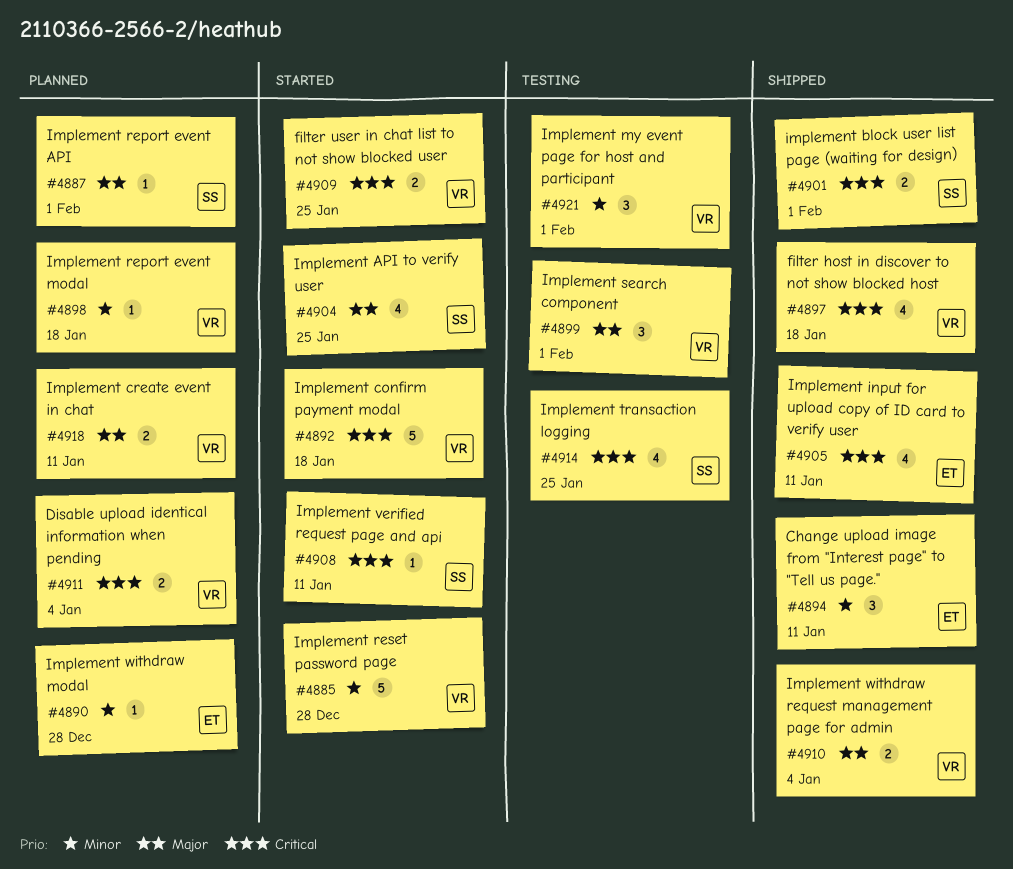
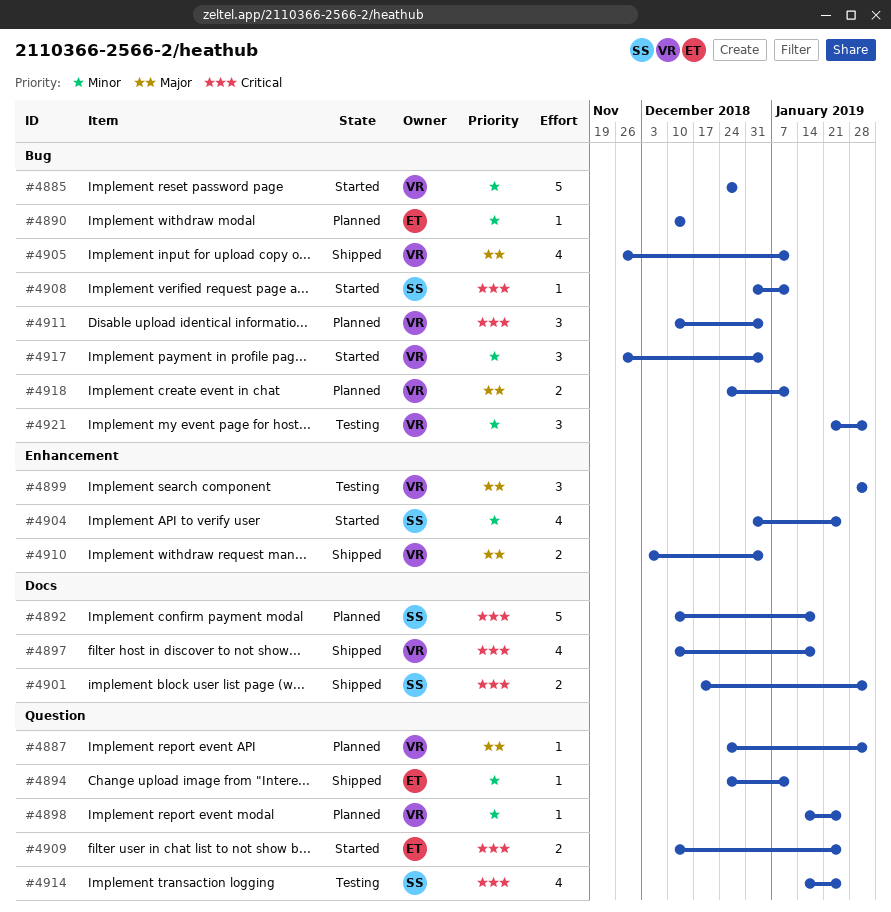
#4887, owner: SS -> VR
#4890, due: Dec 28 -> Dec 14
#4892, status: Started -> Planned
#4892, owner: VR -> SS
#4894, estimate: 3 -> 1
#4898, due: Jan 18 -> Jan 25
#4904, priority: Major -> Minor
#4905, owner: ET -> VR
#4905, priority: Critical -> Major
#4909, owner: VR -> ET
#4911, estimate: 2 -> 3
#4917: none -> present

